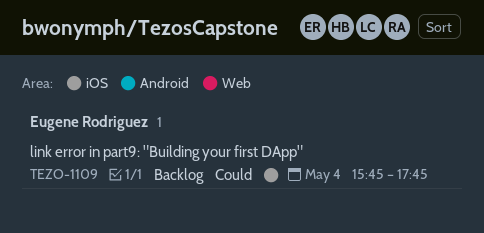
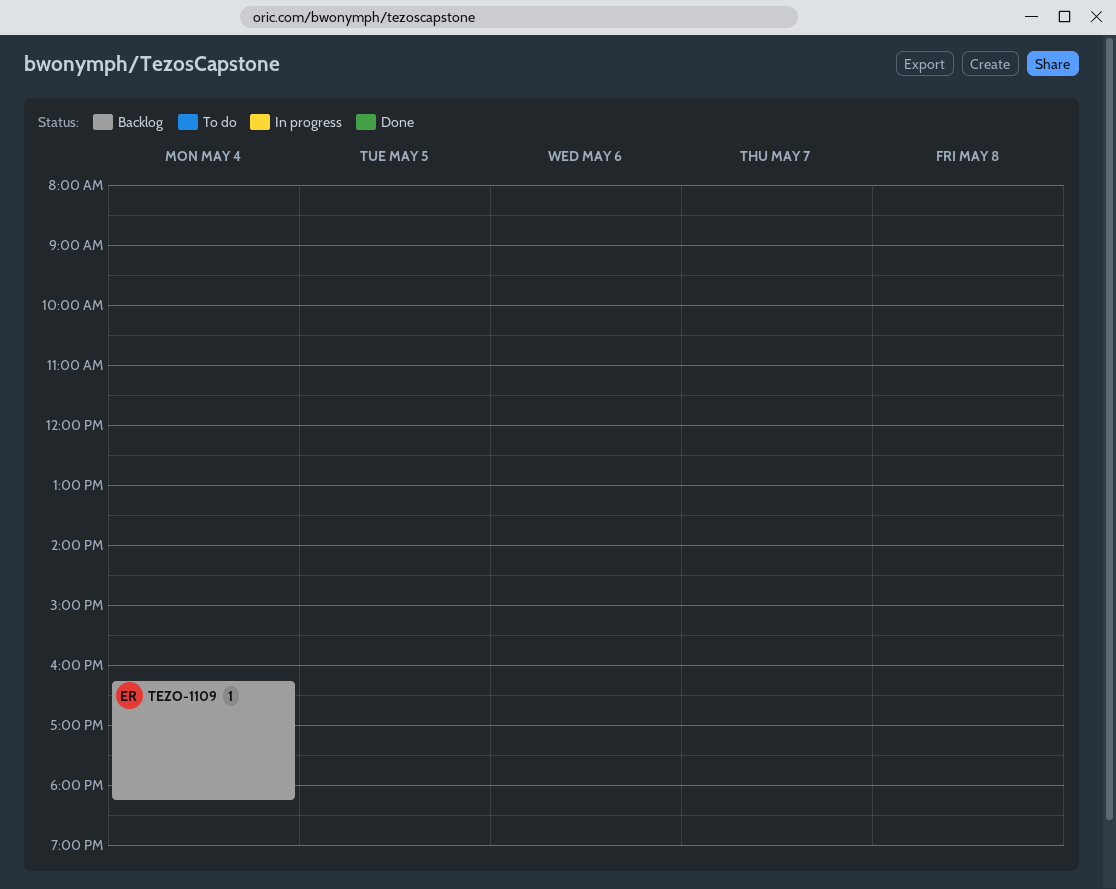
TEZO-1109, begins: 15:45 -> 16:15
TEZO-1109, ends: 17:45 -> 18:15

